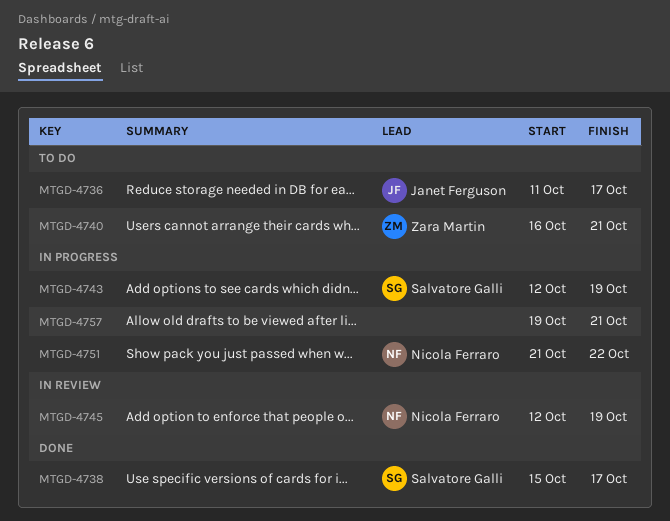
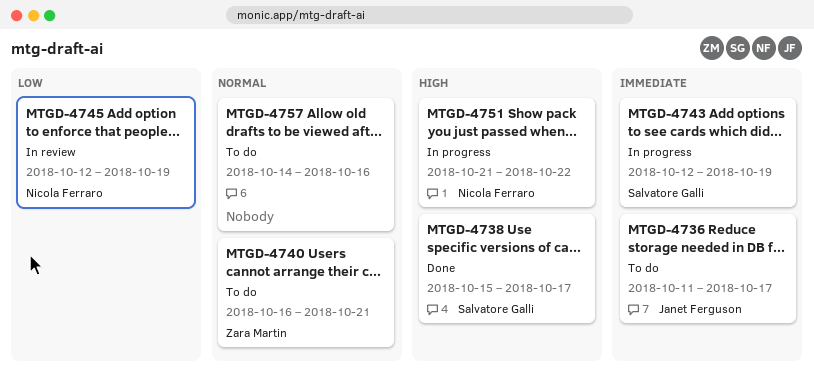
MTGD-4757, status: In progress -> To do
MTGD-4757, start: Oct 19 -> Oct 14
MTGD-4757, due: Oct 21 -> Oct 16

